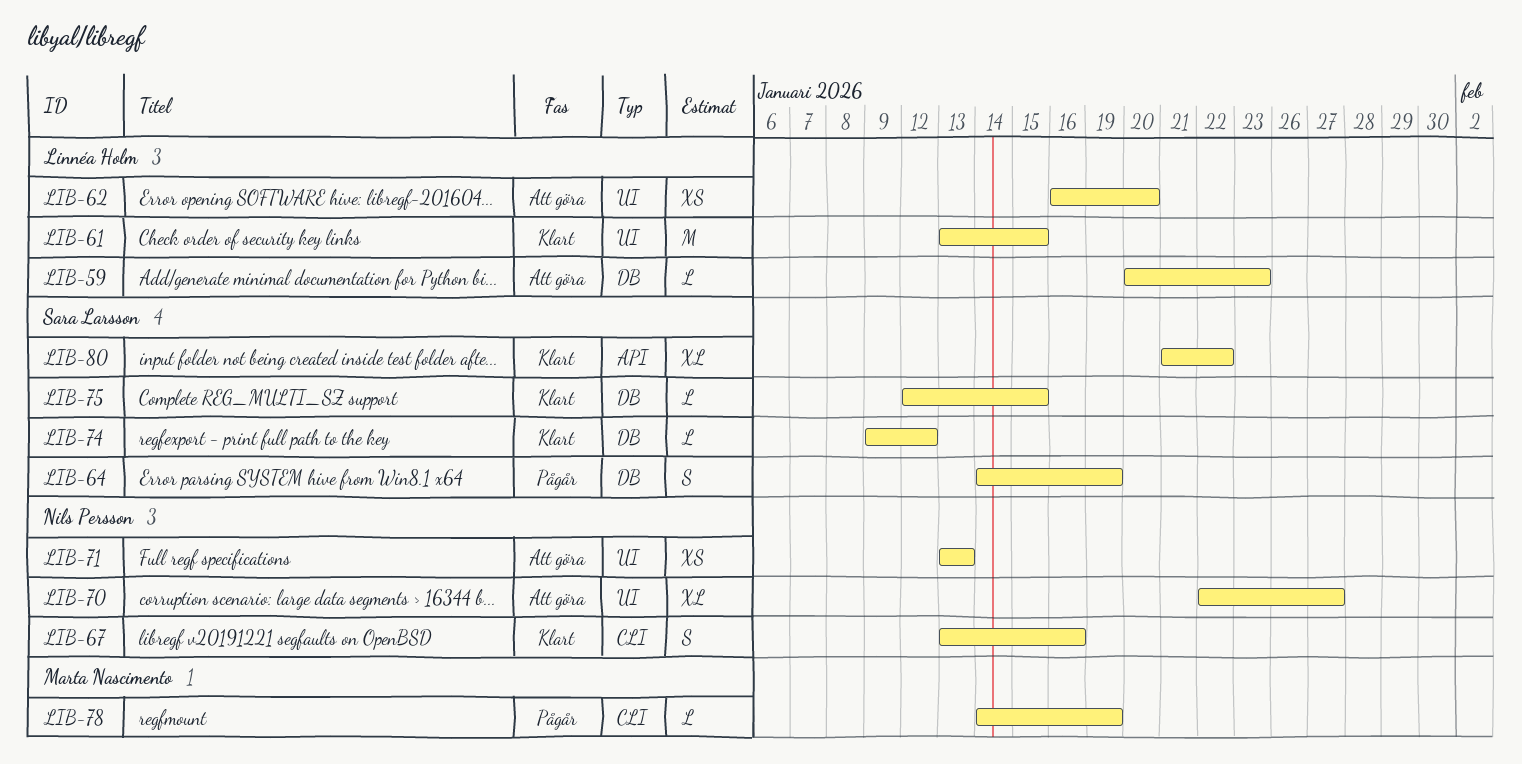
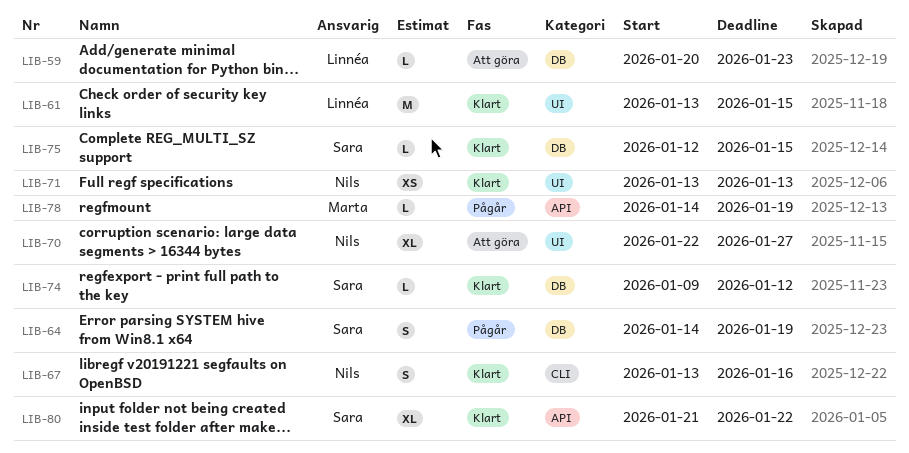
LIB-62: present -> none
LIB-71, status: Att göra -> Klart
LIB-78, label: CLI -> API

